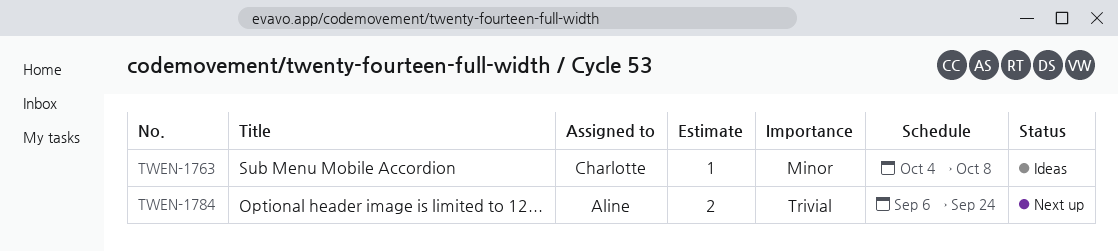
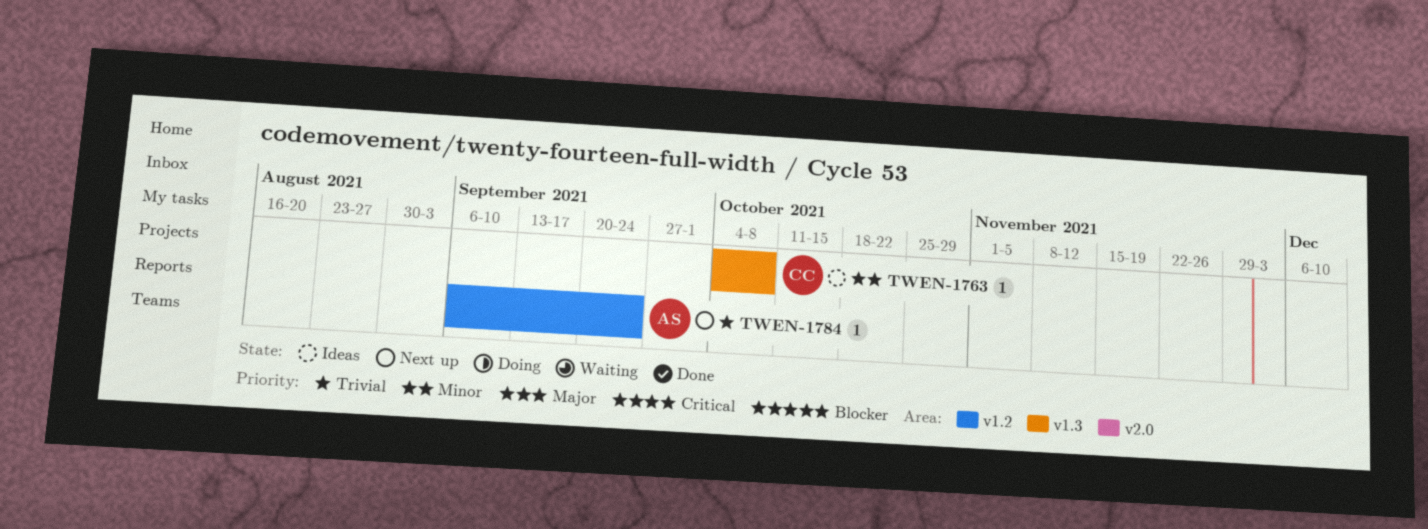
TWEN-1784, estimate: 2 -> 1

